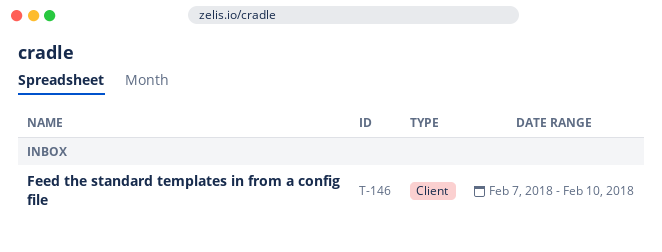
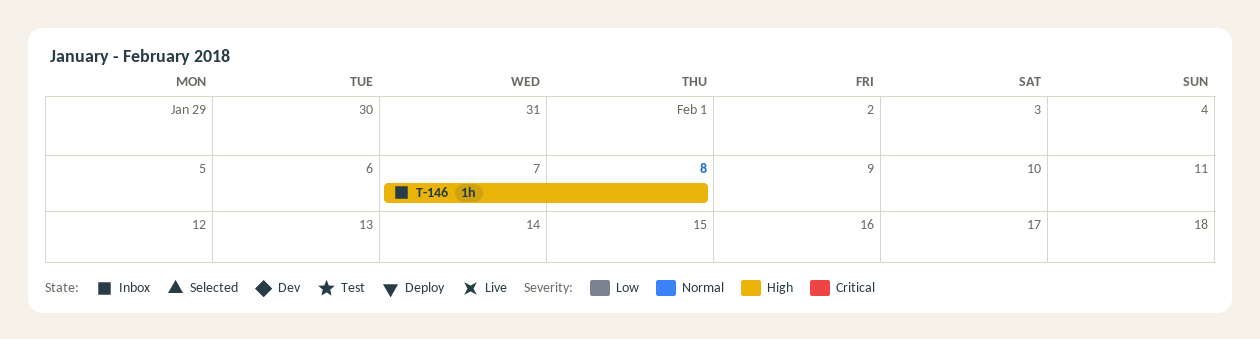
T-146, due: Feb 10 -> Feb 8

